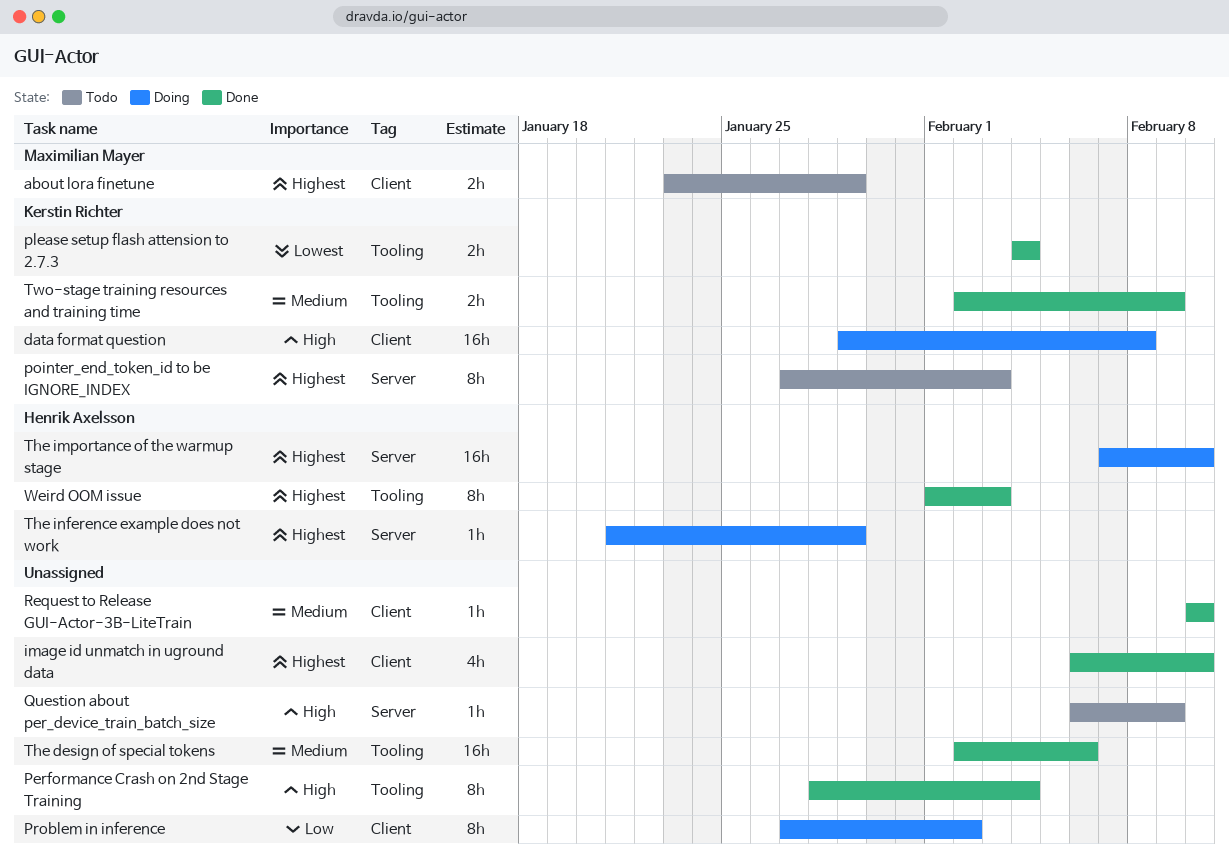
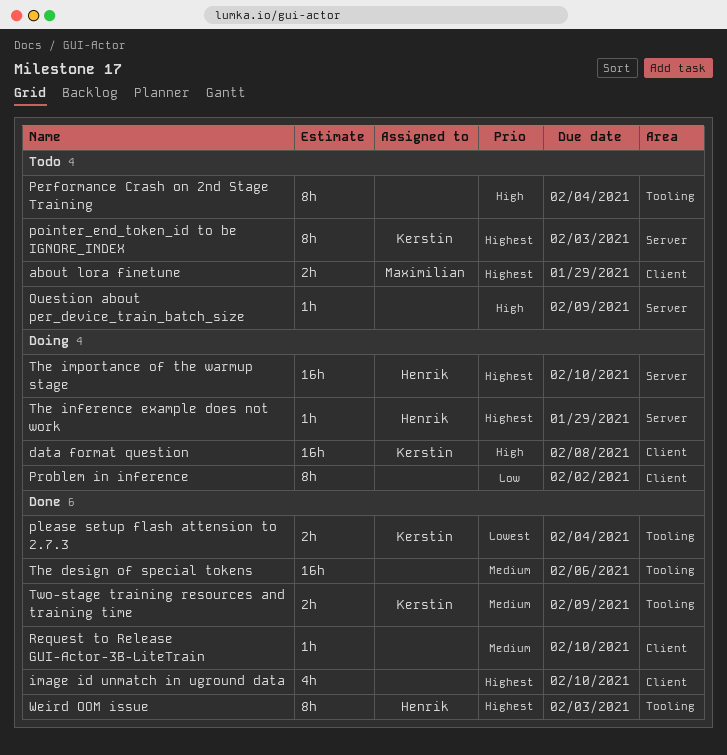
Performance Crash on 2nd Stage Training, status: Done -> Todo

